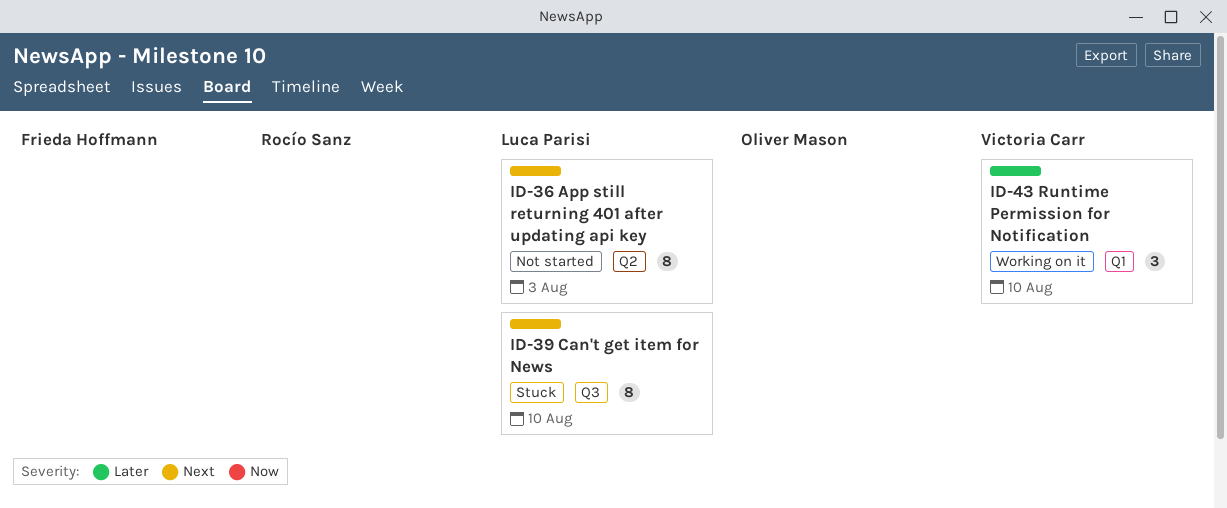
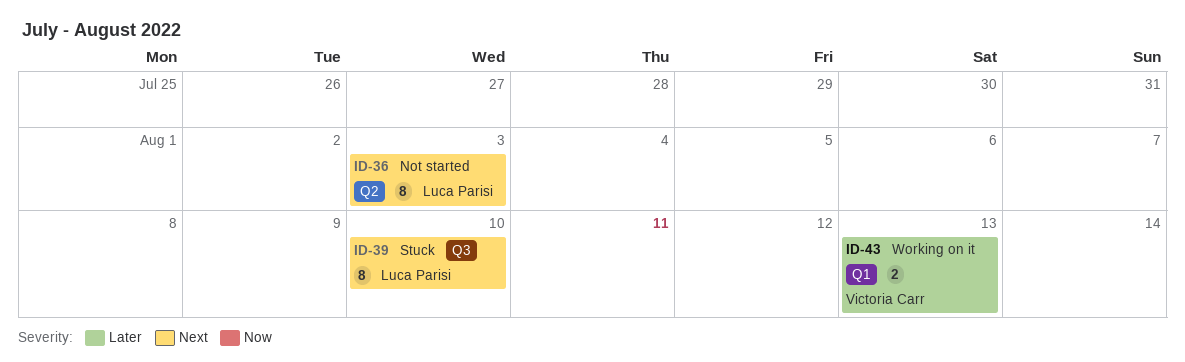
ID-43, estimate: 3 -> 2
ID-43, due: Aug 10 -> Aug 13

